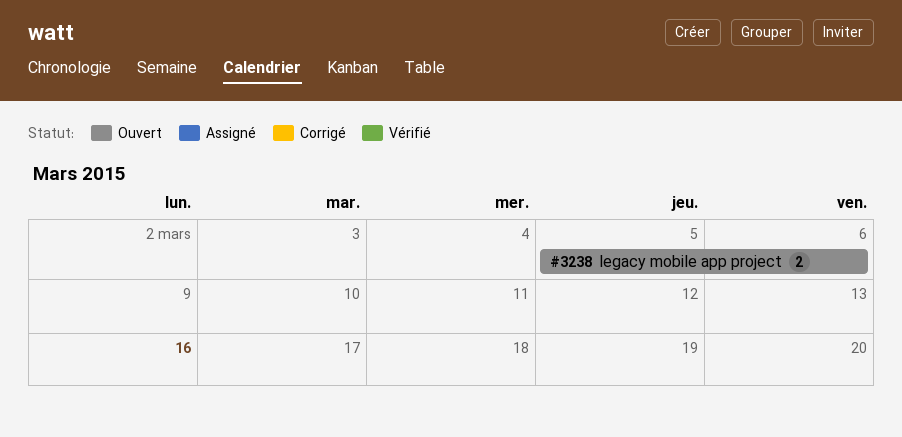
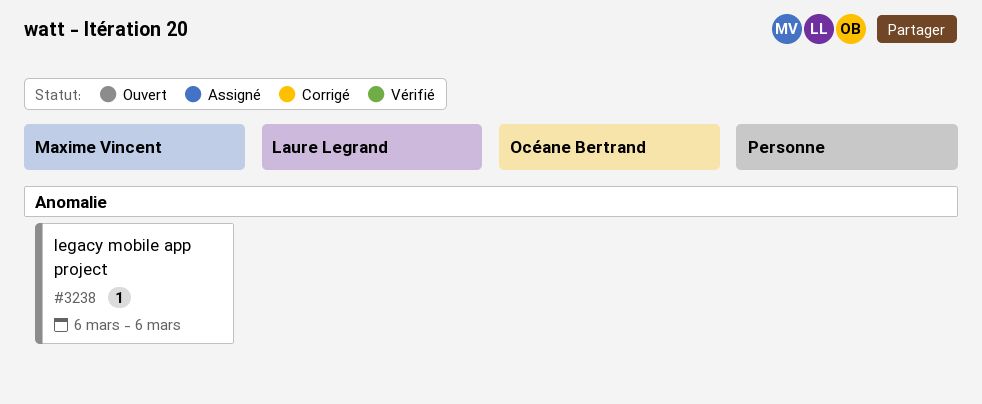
#3238, estimate: 2 -> 1
#3238, start: Mar 5 -> Mar 6

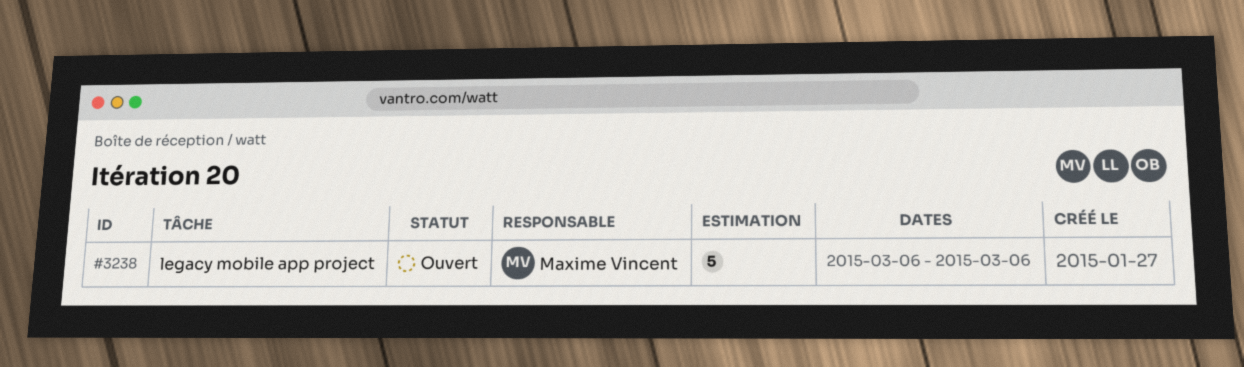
#3238, estimate: 1 -> 5

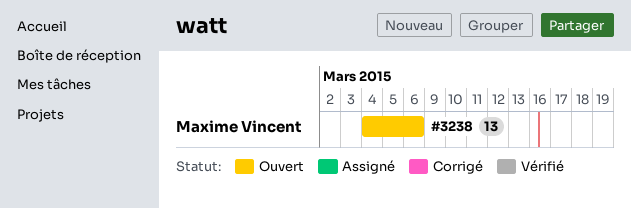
#3238, estimate: 5 -> 13
#3238, start: Mar 6 -> Mar 4

